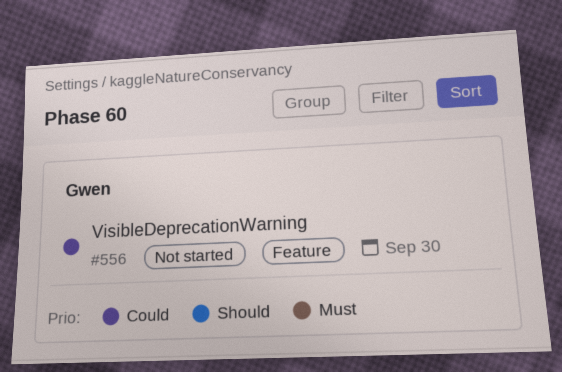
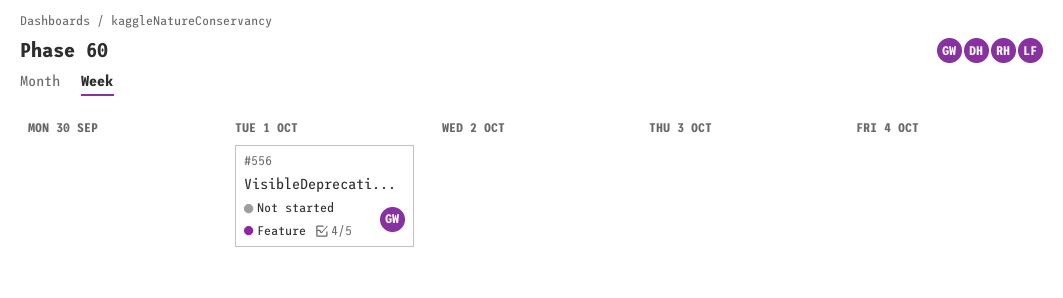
#556, due: Sep 30 -> Oct 1

